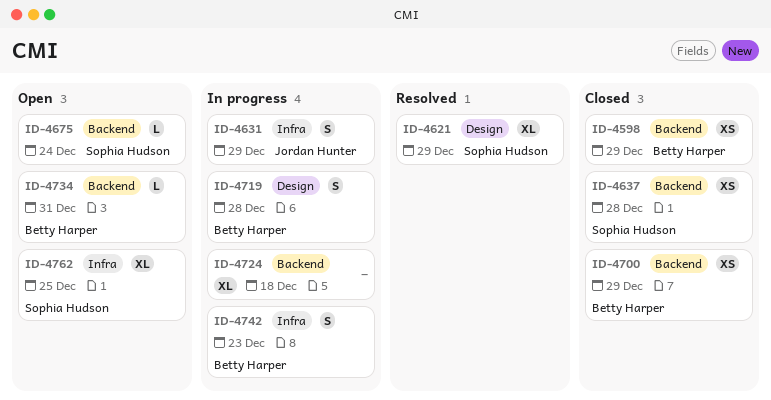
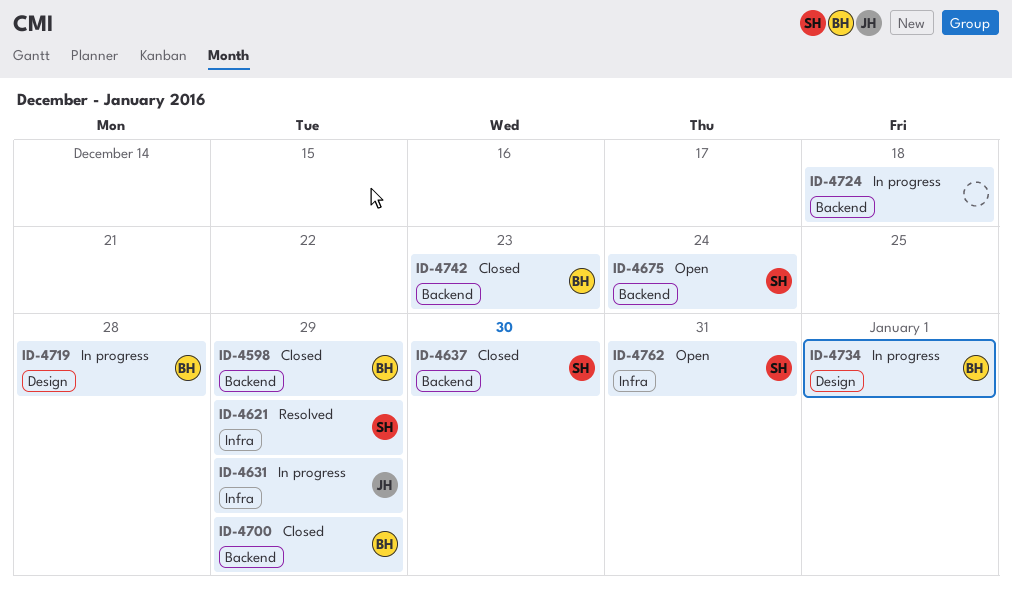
ID-4621, label: Design -> Infra
ID-4637, due: Dec 28 -> Dec 30
ID-4734, status: Open -> In progress
ID-4734, label: Backend -> Design
ID-4734, due: Dec 31 -> Jan 1
ID-4742, status: In progress -> Closed
ID-4742, label: Infra -> Backend
ID-4762, due: Dec 25 -> Dec 31

